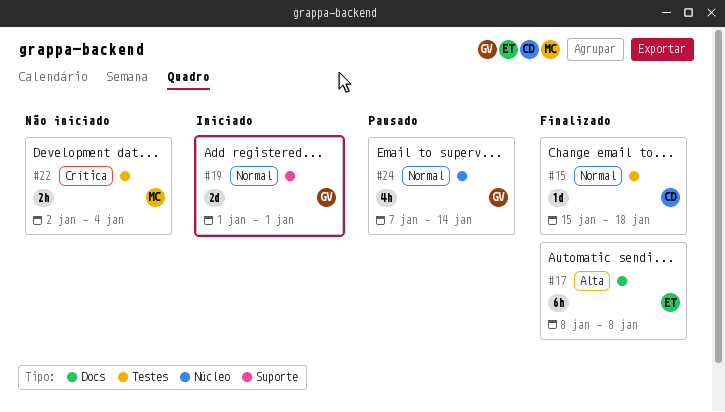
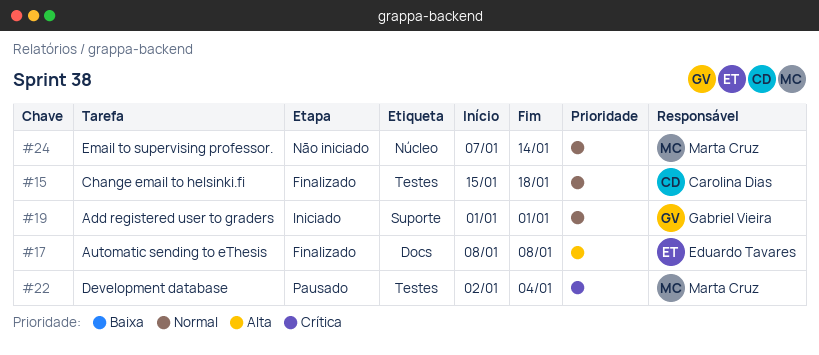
#22, status: Não iniciado -> Pausado
#24, status: Pausado -> Não iniciado
#24, owner: Gabriel Vieira -> Marta Cruz

